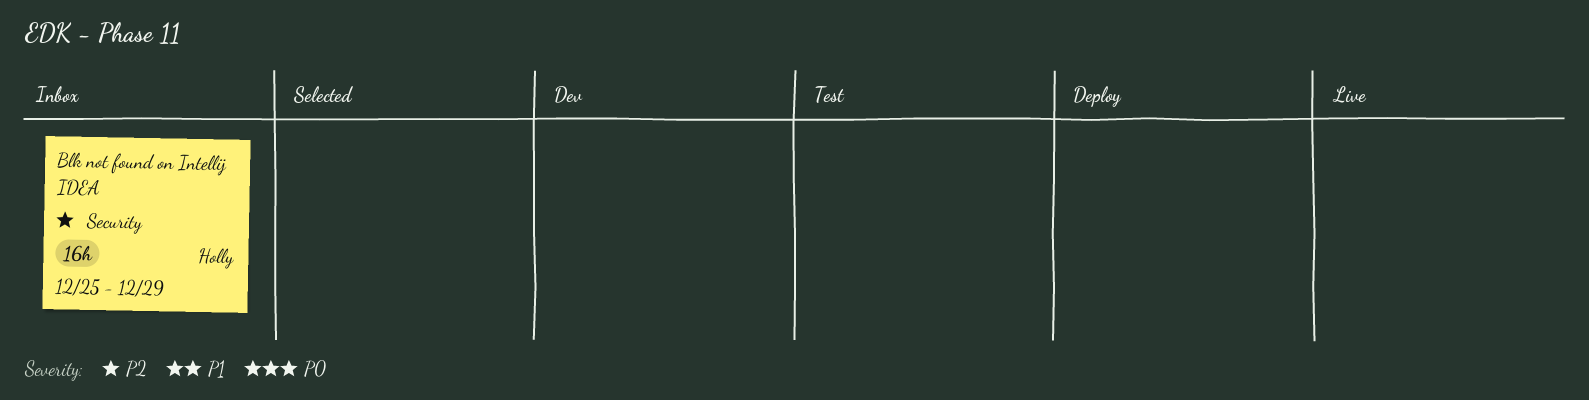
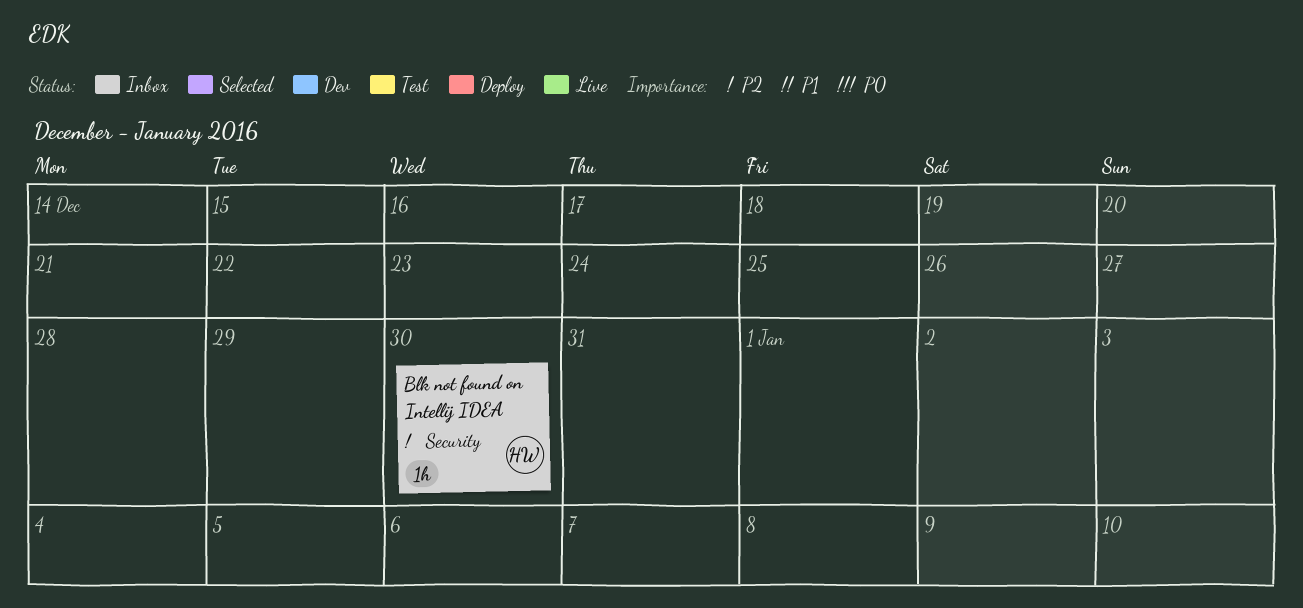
Blk not found on Intellij IDEA, estimate: 16h -> 1h
Blk not found on Intellij IDEA, due: Dec 29 -> Dec 30

